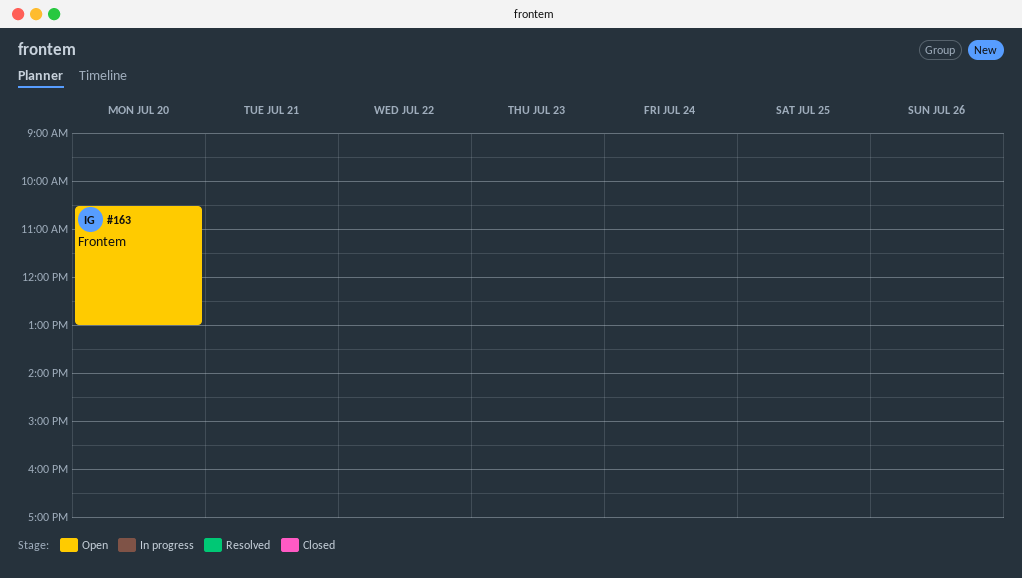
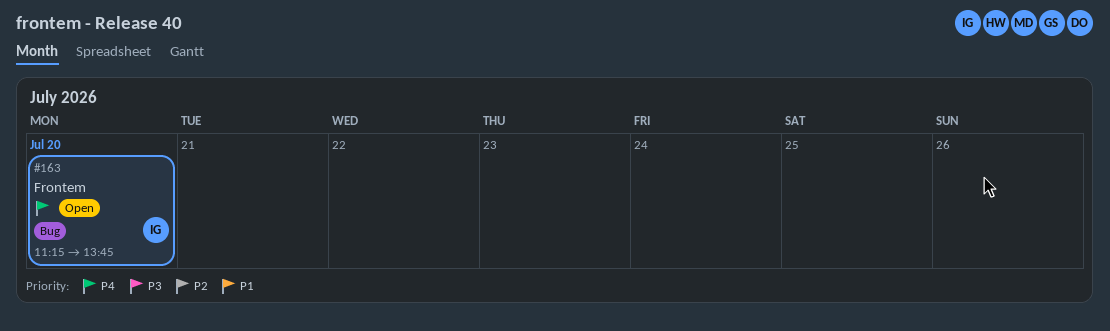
#163, begins: 10:30 -> 11:15
#163, ends: 13:00 -> 13:45

